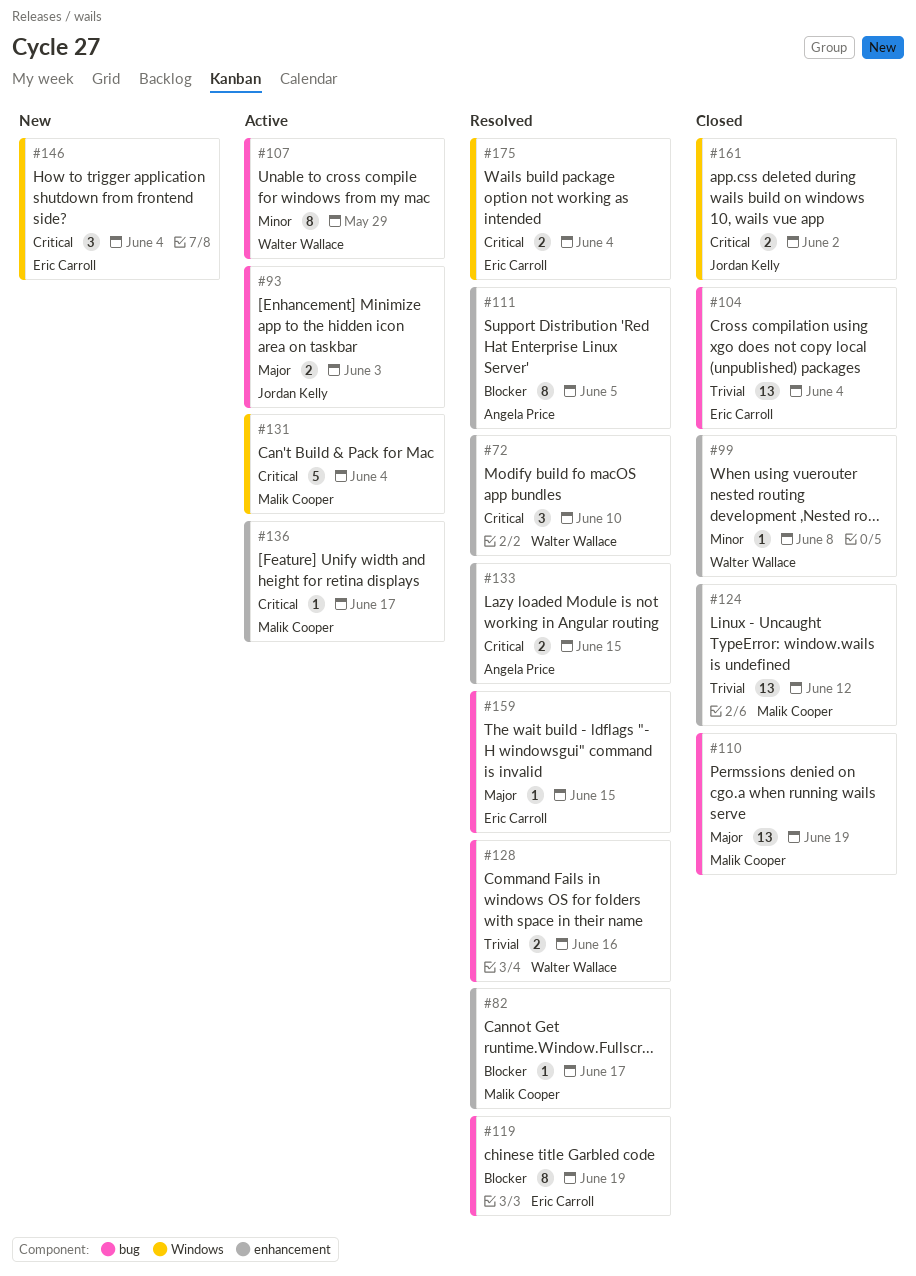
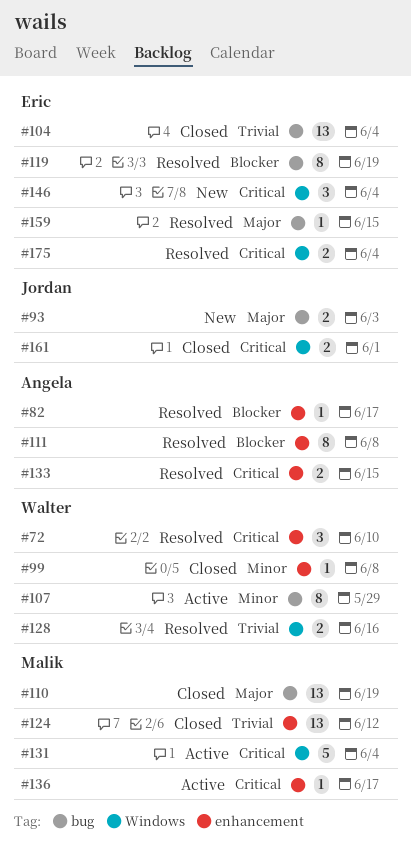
#82, owner: Malik Cooper -> Angela Price
#93, status: Active -> New
#111, due: Jun 5 -> Jun 8
#128, label: bug -> Windows
#161, due: Jun 2 -> Jun 1

